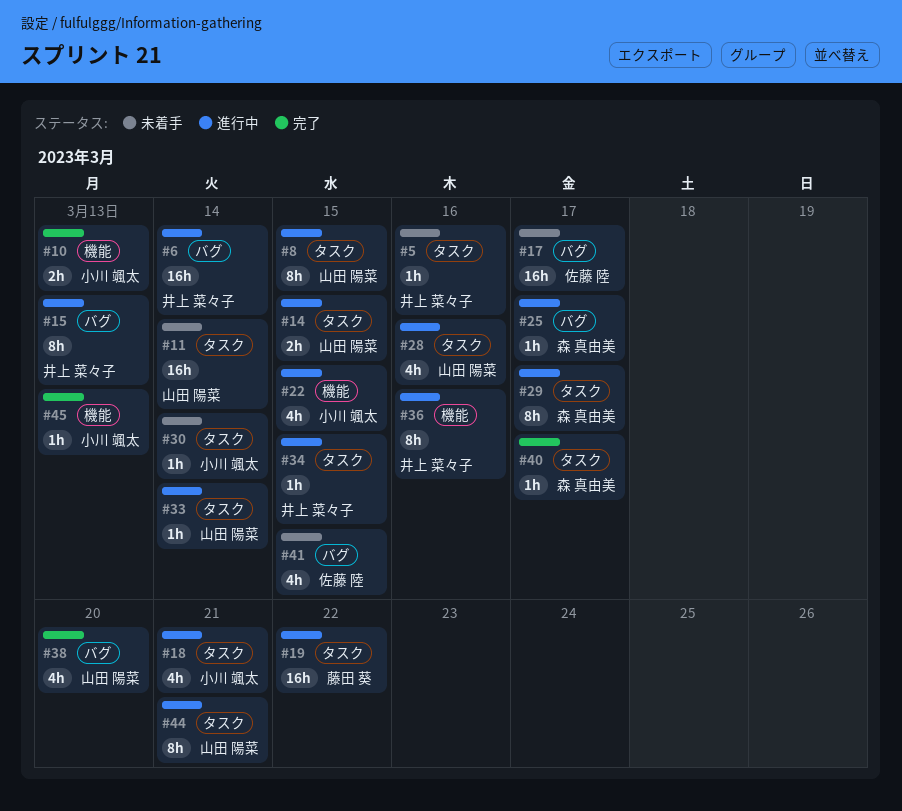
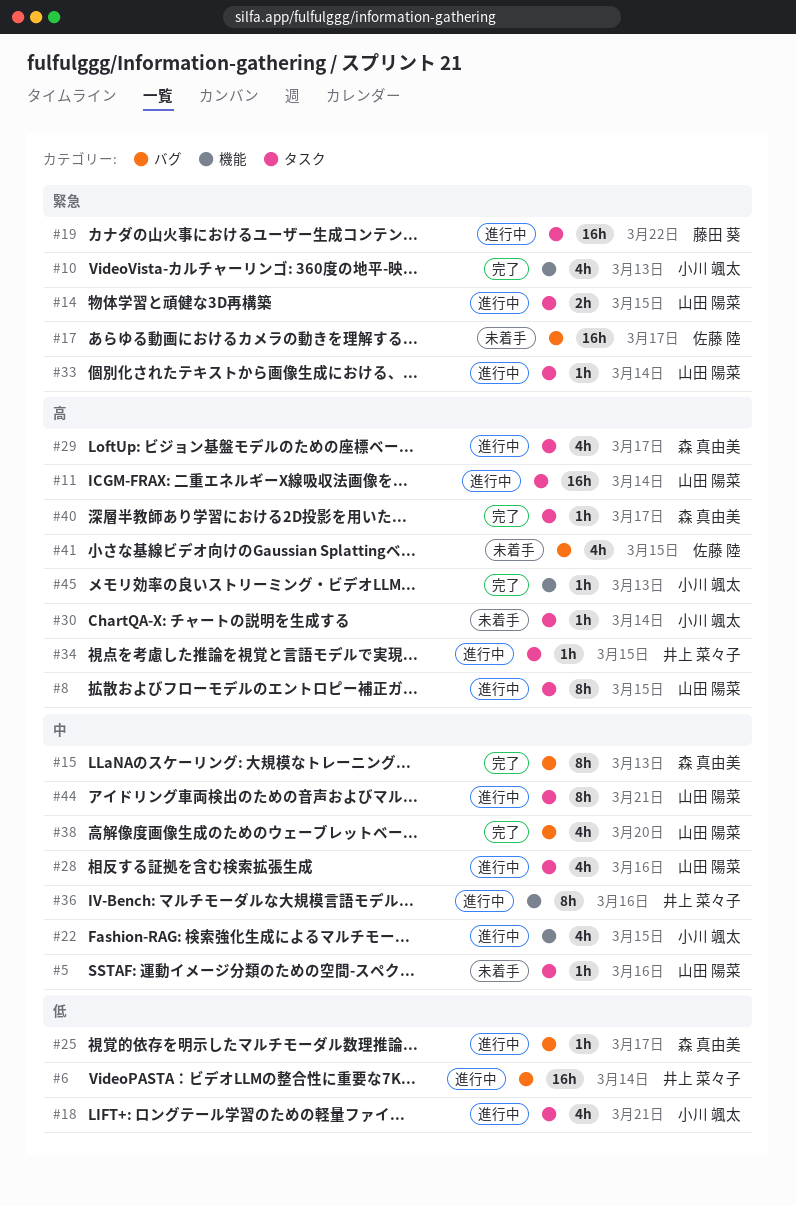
#5, owner: 井上 菜々子 -> 山田 陽菜
#10, estimate: 2h -> 4h
#11, status: 未着手 -> 進行中
#15, status: 進行中 -> 完了
#15, owner: 井上 菜々子 -> 森 真由美
#29, estimate: 8h -> 4h

